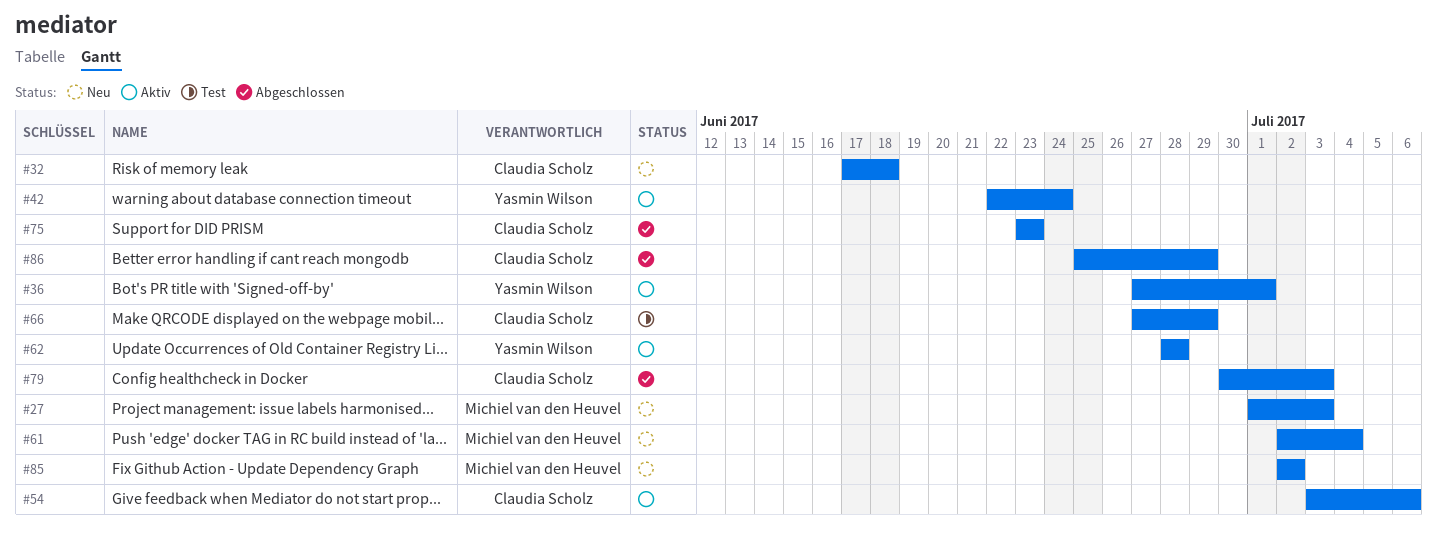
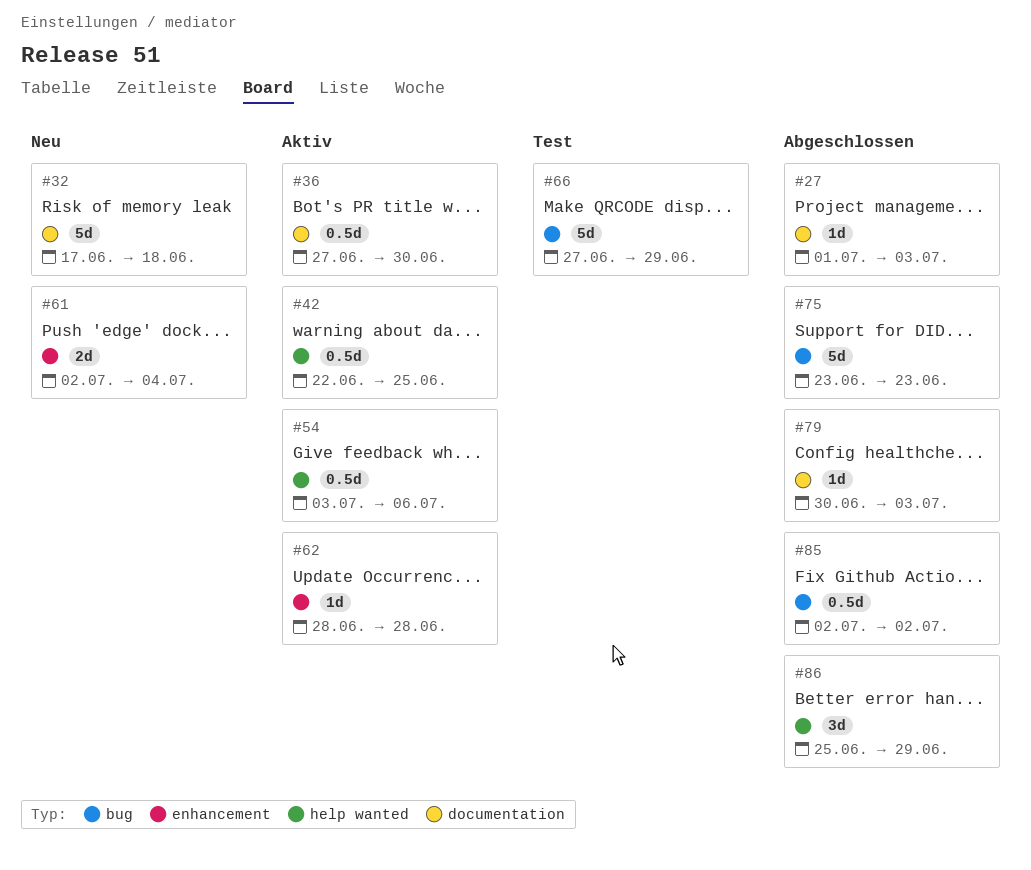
#27, status: Neu -> Abgeschlossen
#36, due: Jul 1 -> Jun 30
#42, due: Jun 24 -> Jun 25
#85, status: Neu -> Abgeschlossen

